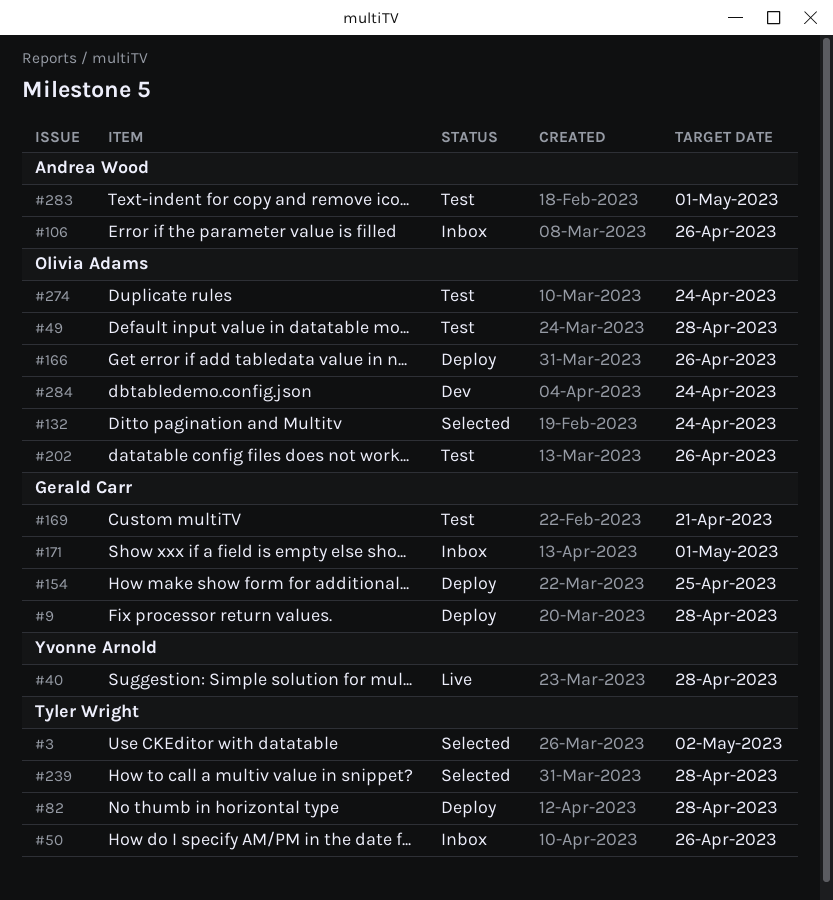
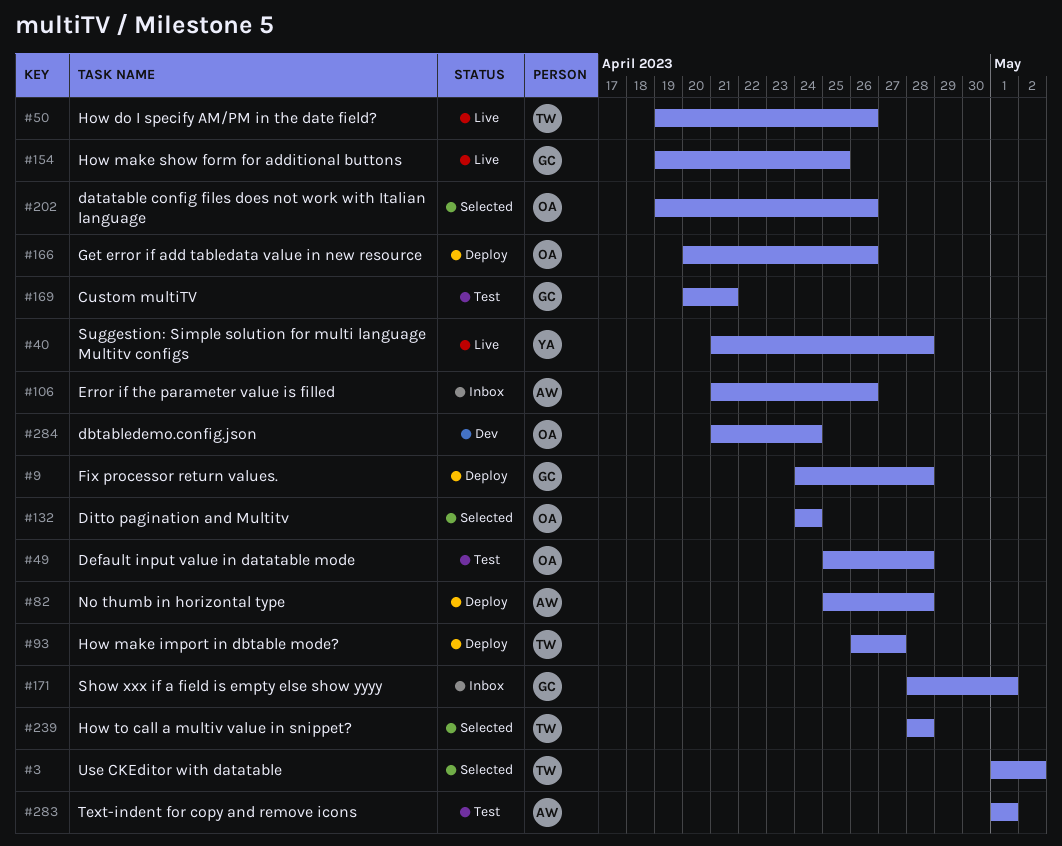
#50, status: Inbox -> Live
#82, owner: Tyler Wright -> Andrea Wood
#93: none -> present
#154, status: Deploy -> Live
#202, status: Test -> Selected
#274: present -> none

